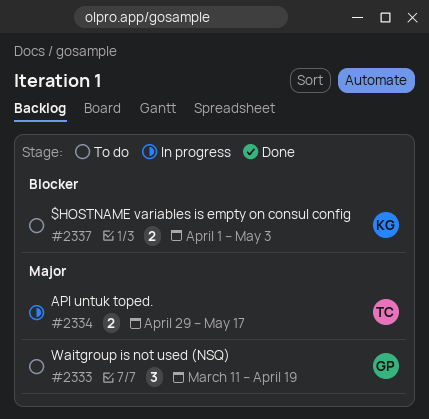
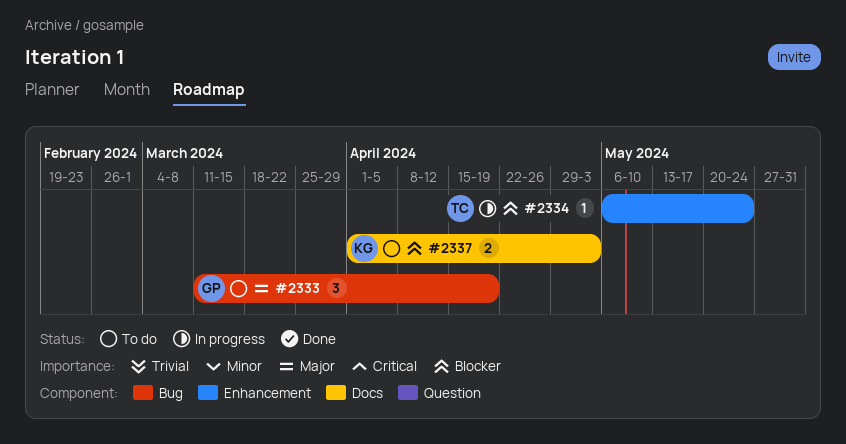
#2334, priority: Major -> Blocker
#2334, estimate: 2 -> 1
#2334, start: Apr 29 -> May 6
#2334, due: May 17 -> May 24

